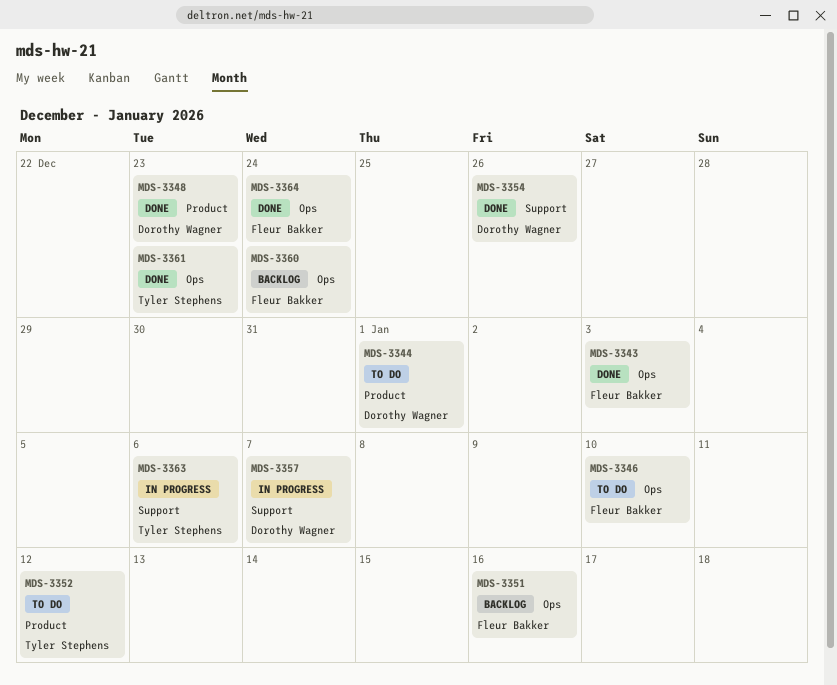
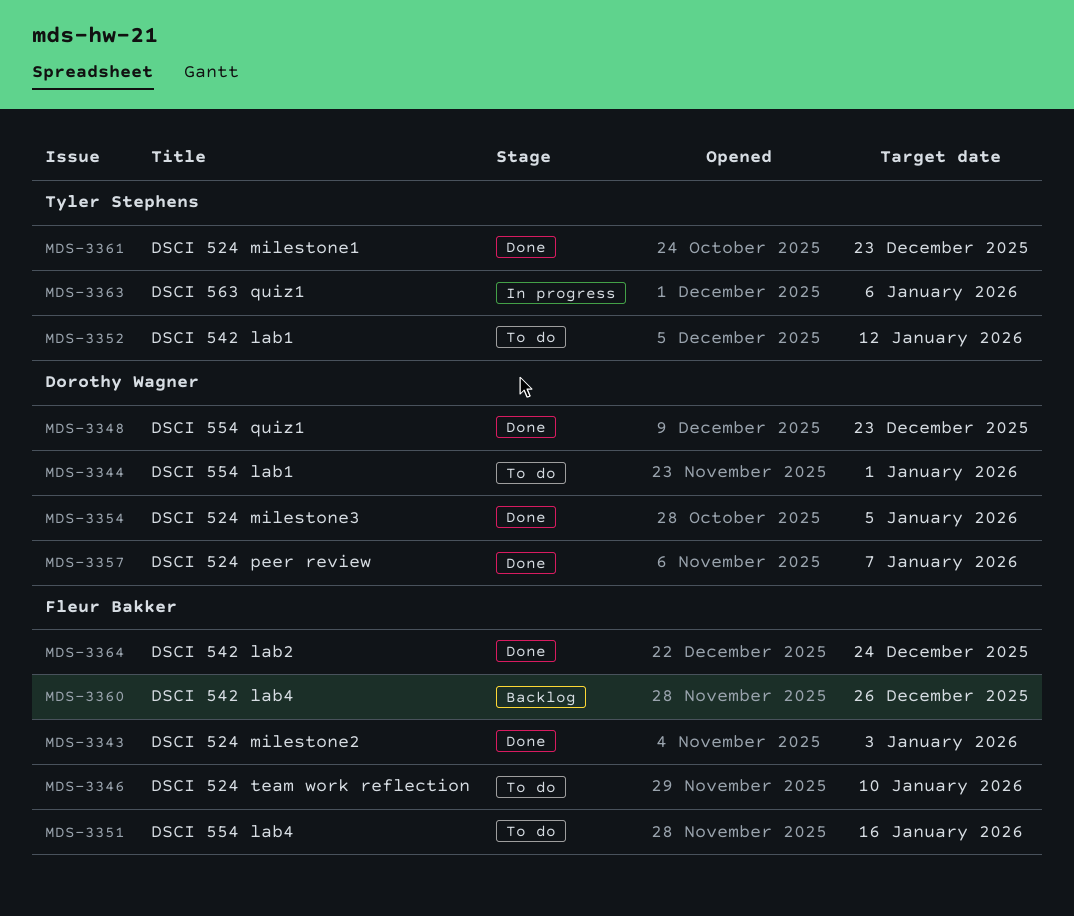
MDS-3351, status: Backlog -> To do
MDS-3354, due: Dec 26 -> Jan 5
MDS-3357, status: In progress -> Done
MDS-3360, due: Dec 24 -> Dec 26

